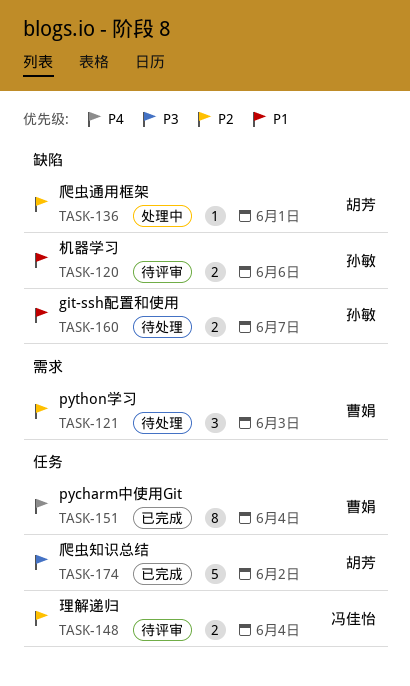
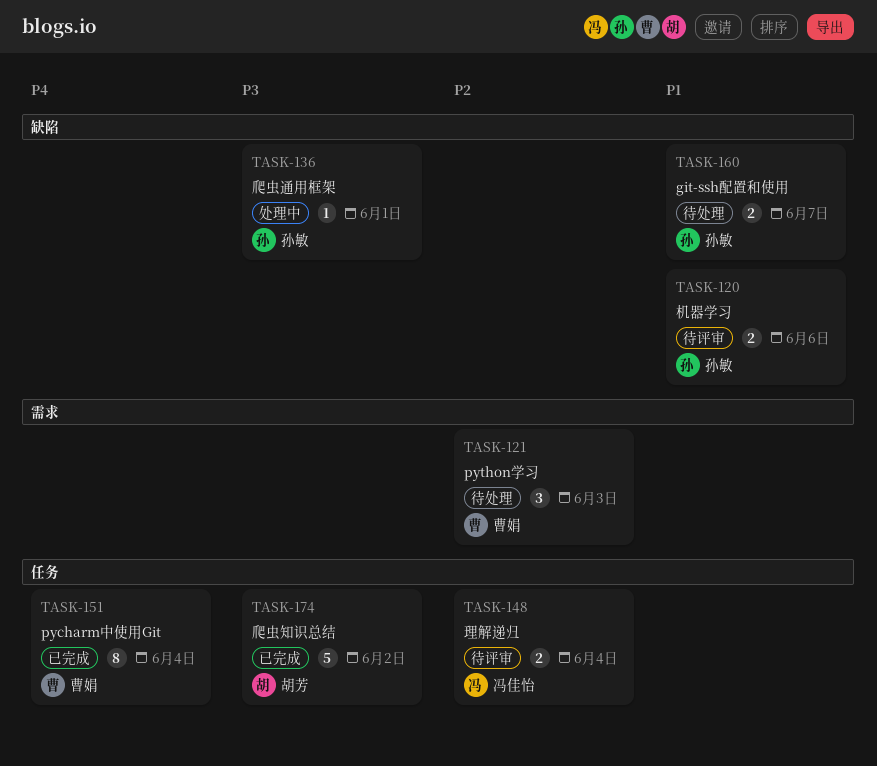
TASK-136, owner: 胡芳 -> 孙敏
TASK-136, priority: P2 -> P3

